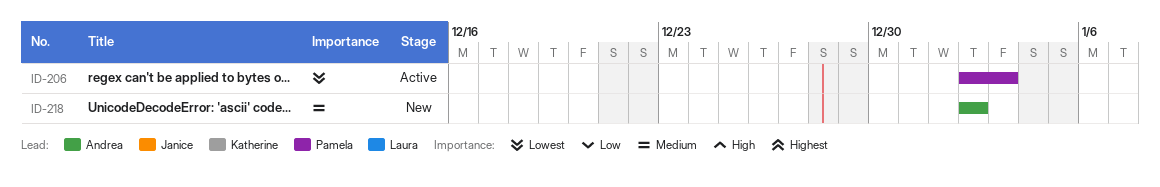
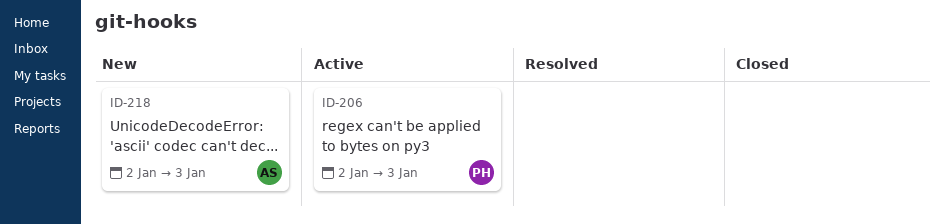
ID-218, due: Jan 2 -> Jan 3

